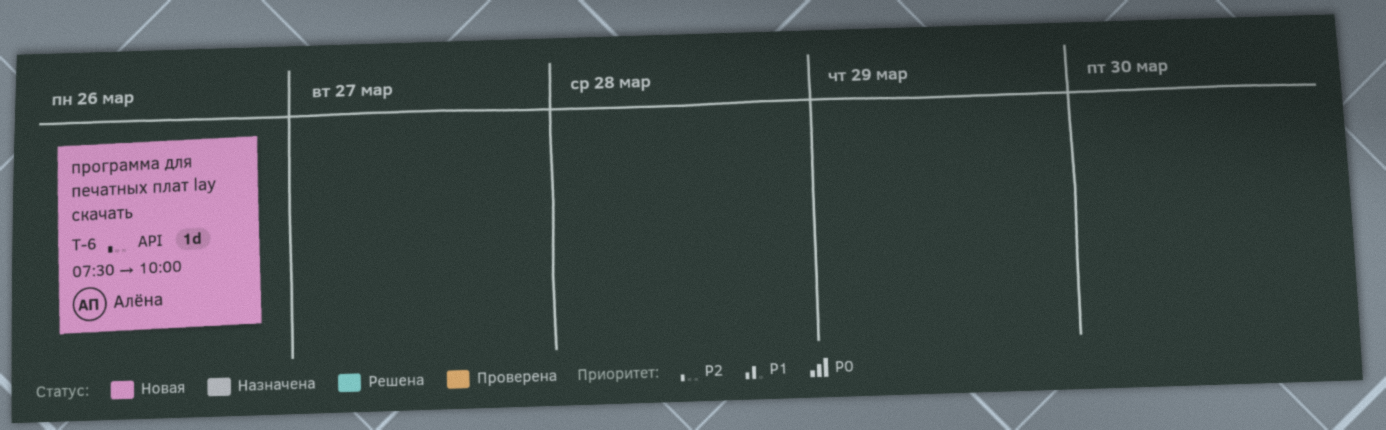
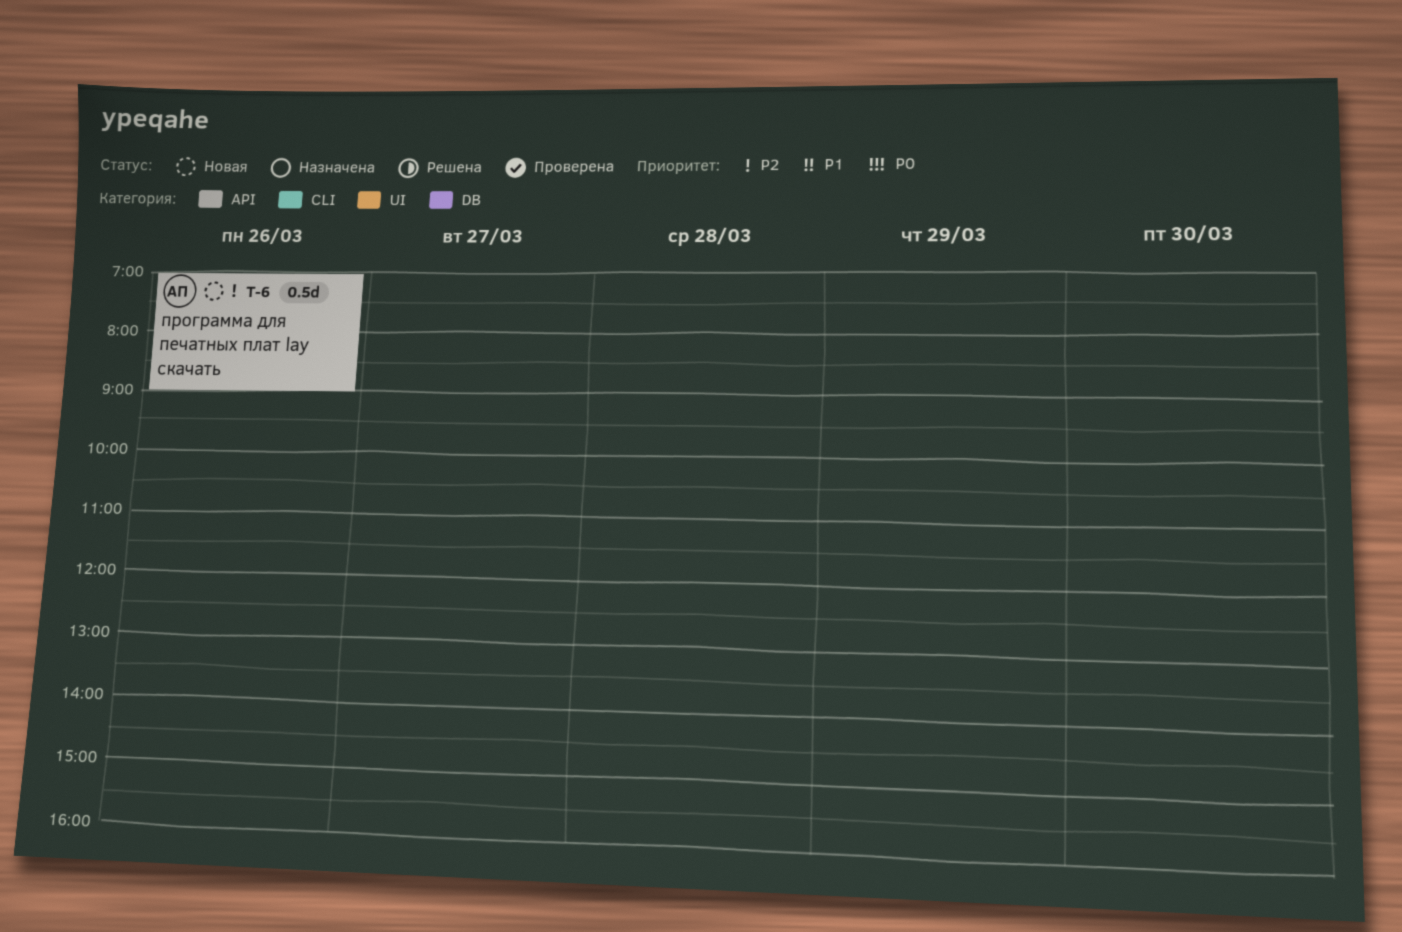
T-6, estimate: 1d -> 0.5d
T-6, begins: 07:30 -> 07:00
T-6, ends: 10:00 -> 09:00

